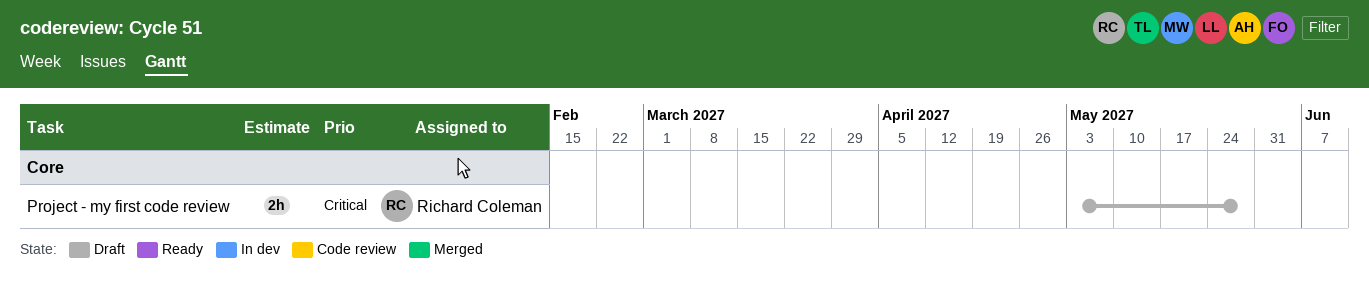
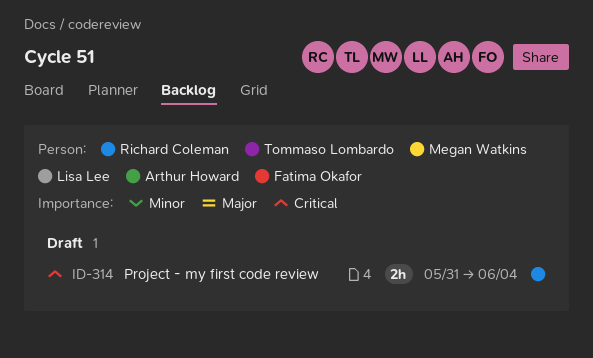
Project - my first code review, start: May 3 -> May 31
Project - my first code review, due: May 28 -> Jun 4

